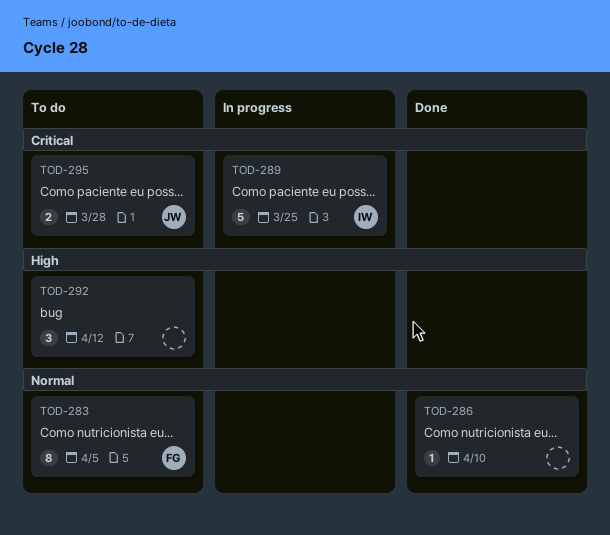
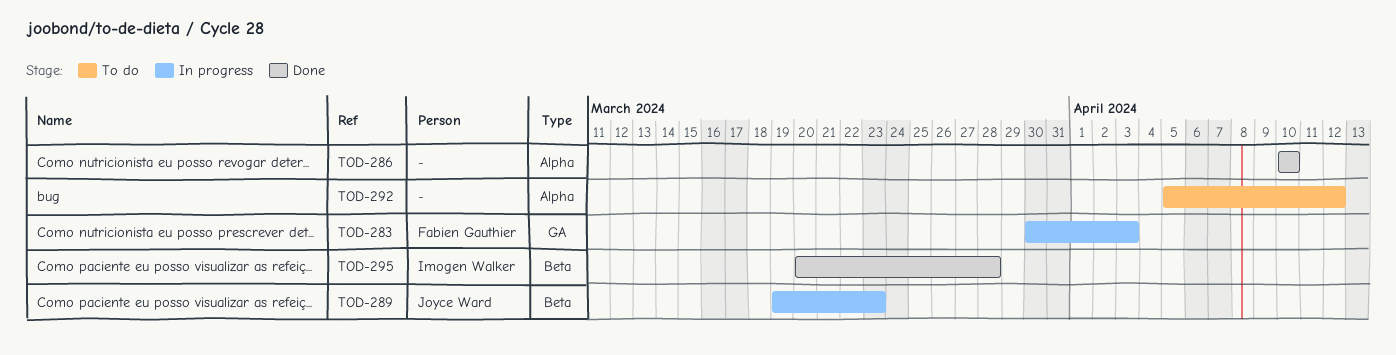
TOD-283, status: To do -> In progress
TOD-283, due: Apr 5 -> Apr 3
TOD-289, owner: Imogen Walker -> Joyce Ward
TOD-289, due: Mar 25 -> Mar 23
TOD-295, status: To do -> Done
TOD-295, owner: Joyce Ward -> Imogen Walker

